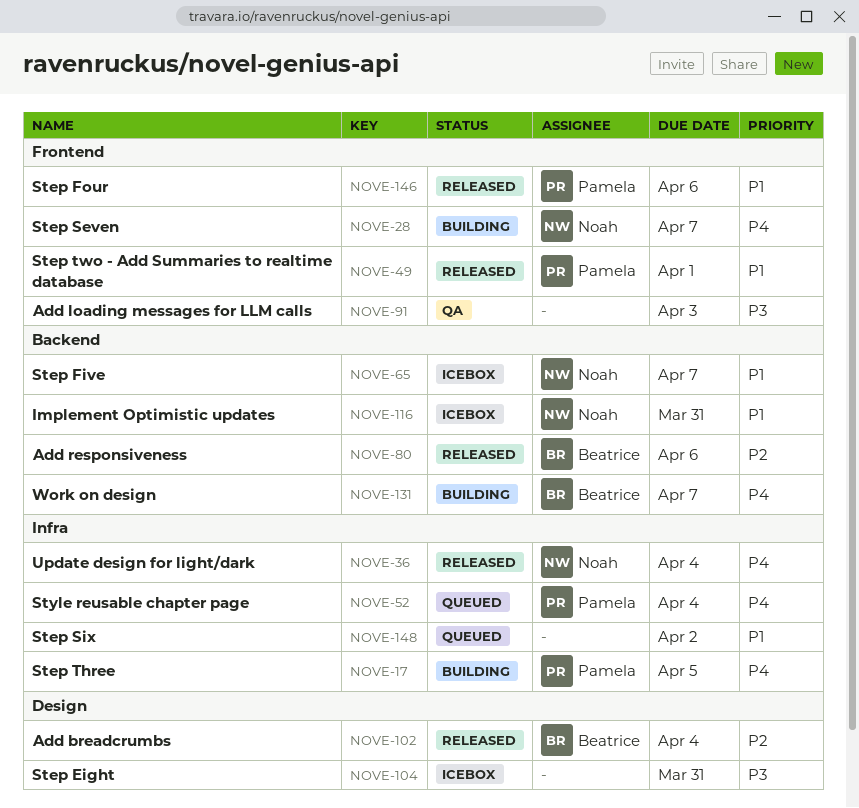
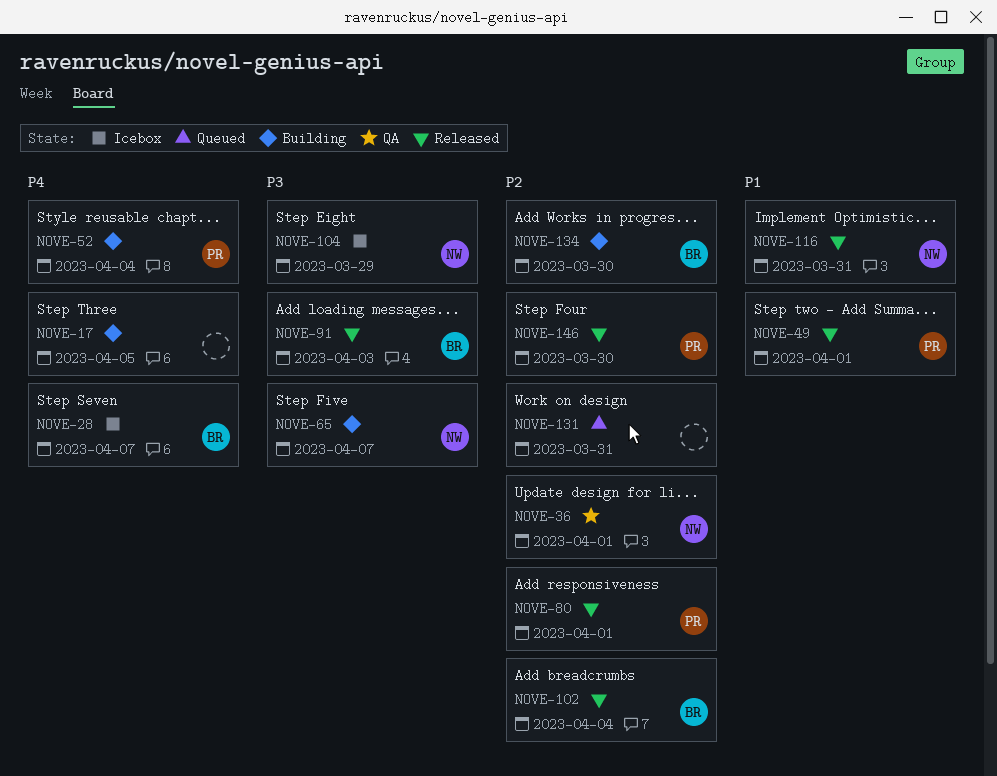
NOVE-17, owner: Pamela -> none
NOVE-28, status: Building -> Icebox
NOVE-28, owner: Noah -> Beatrice
NOVE-36, status: Released -> QA
NOVE-36, priority: P4 -> P2
NOVE-36, due: Apr 4 -> Apr 1
NOVE-52, status: Queued -> Building
NOVE-65, status: Icebox -> Building
NOVE-65, priority: P1 -> P3
NOVE-80, owner: Beatrice -> Pamela
NOVE-80, due: Apr 6 -> Apr 1
NOVE-91, status: QA -> Released
NOVE-91, owner: none -> Beatrice
NOVE-104, owner: none -> Noah
NOVE-104, due: Mar 31 -> Mar 29
NOVE-116, status: Icebox -> Released
NOVE-131, status: Building -> Queued
NOVE-131, owner: Beatrice -> none
NOVE-131, priority: P4 -> P2
NOVE-131, due: Apr 7 -> Mar 31
NOVE-134: none -> present
NOVE-146, priority: P1 -> P2
NOVE-146, due: Apr 6 -> Mar 30
NOVE-148: present -> none

